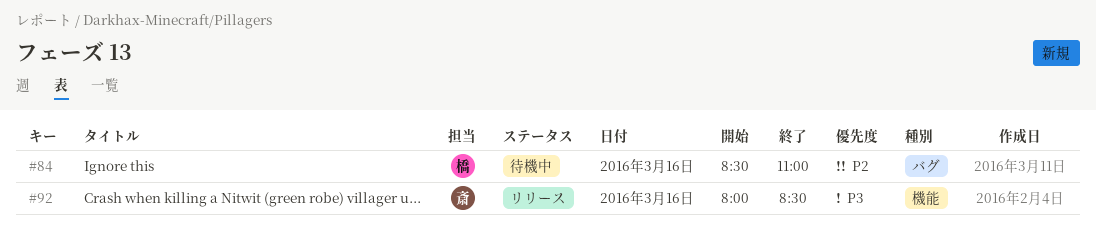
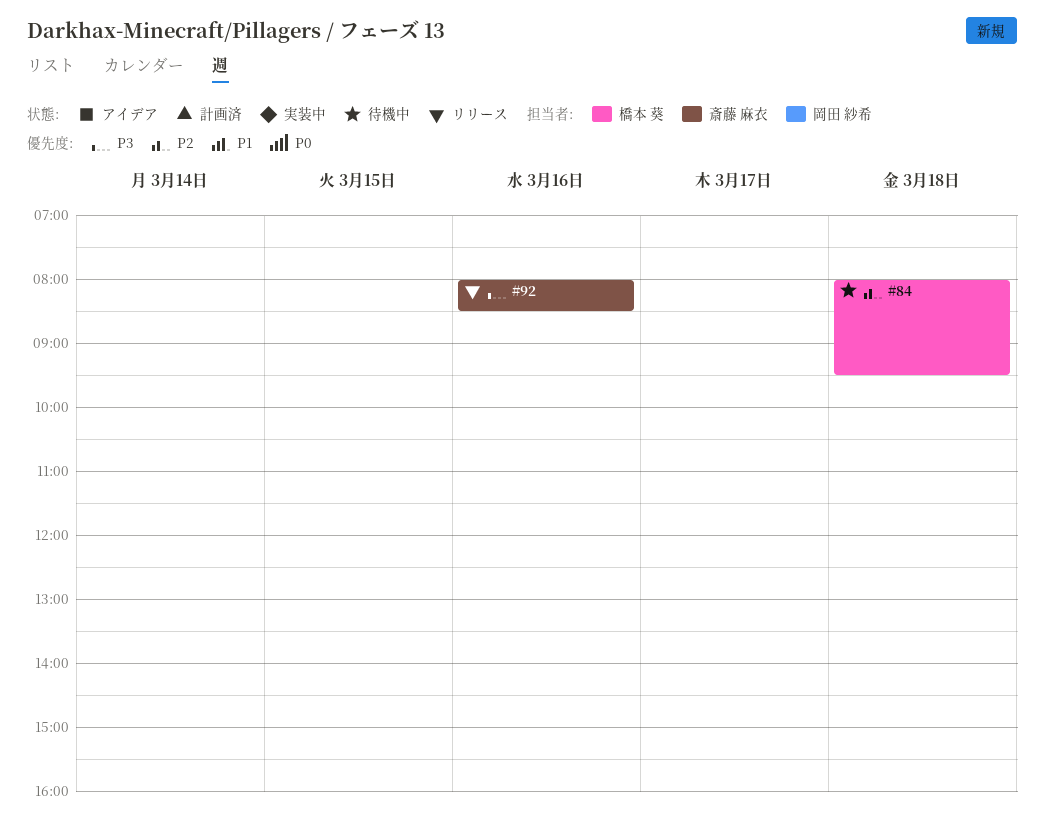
#84, day: Mar 16 -> Mar 18
#84, begins: 08:30 -> 08:00
#84, ends: 11:00 -> 09:30

